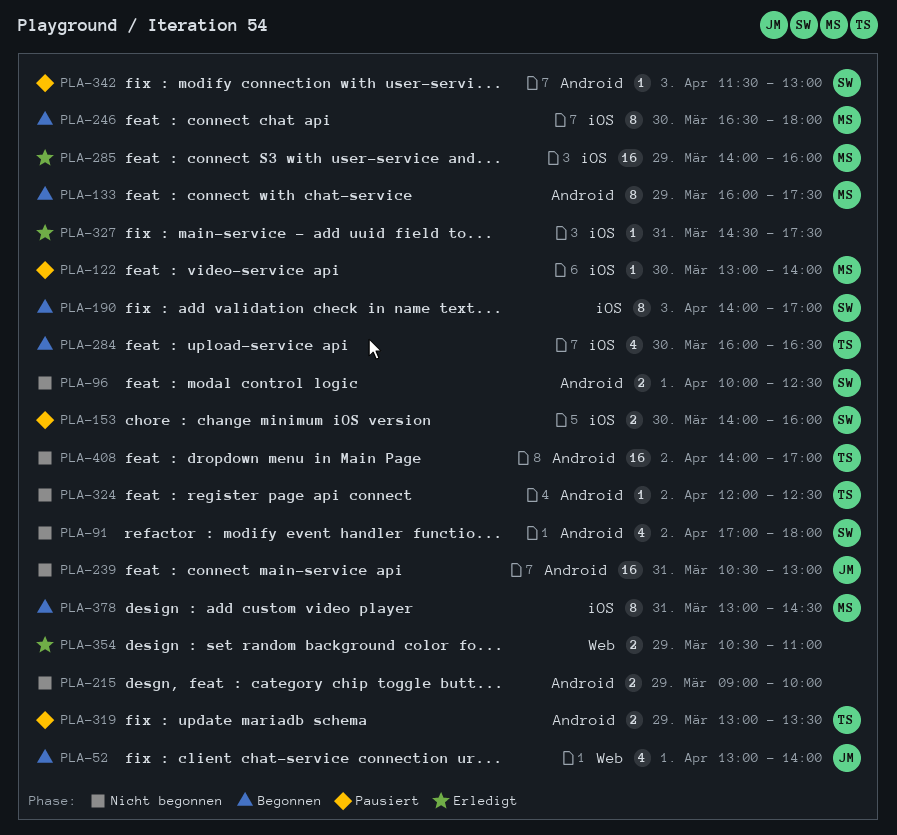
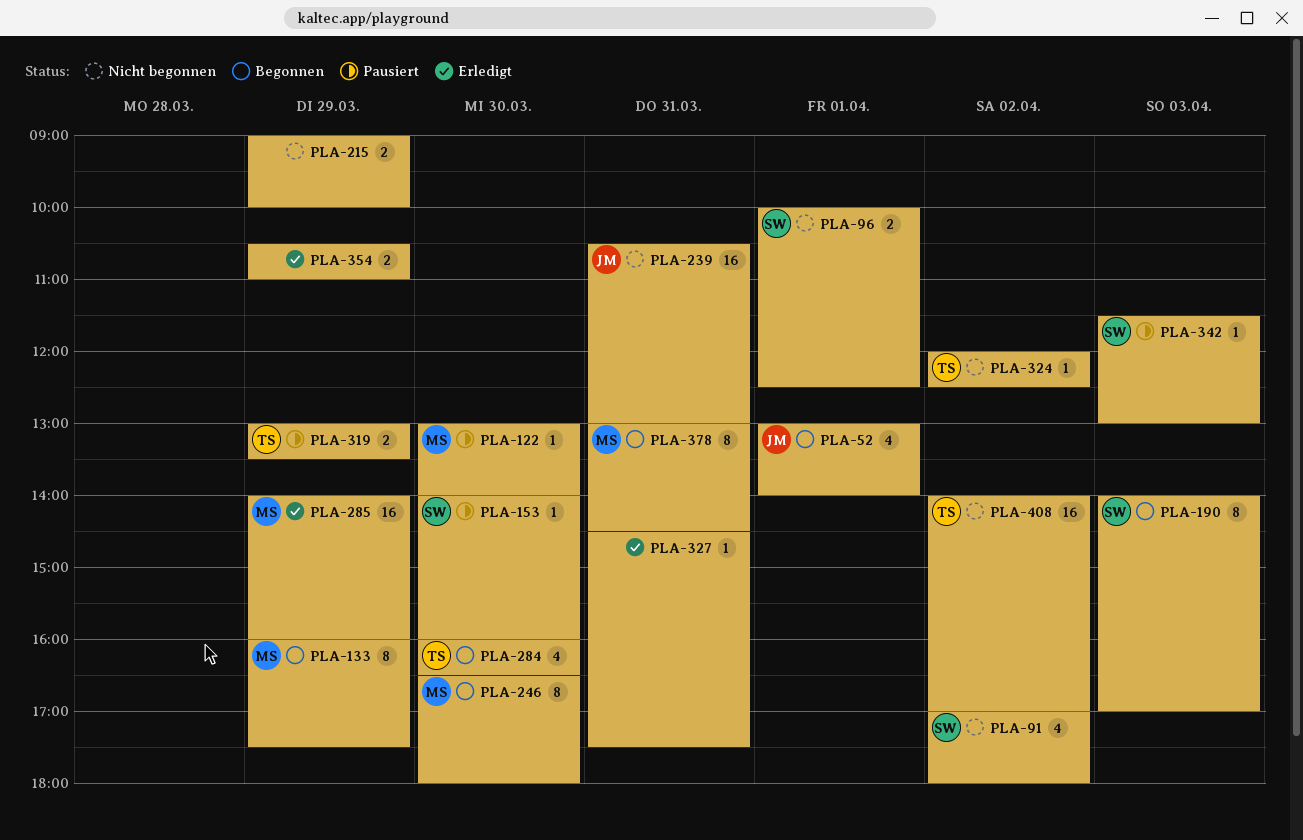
PLA-153, estimate: 2 -> 1

